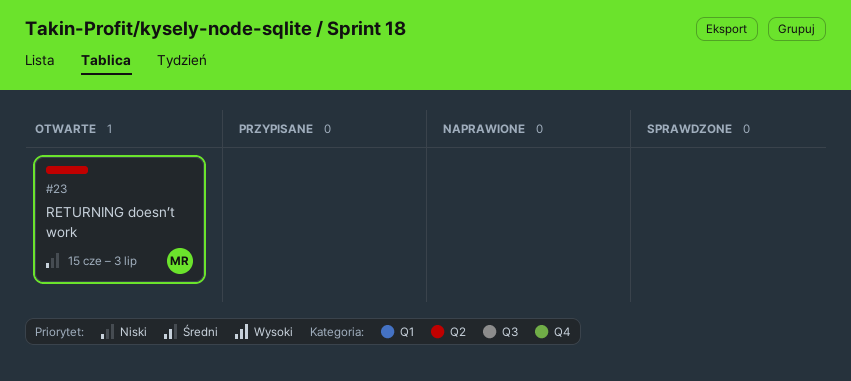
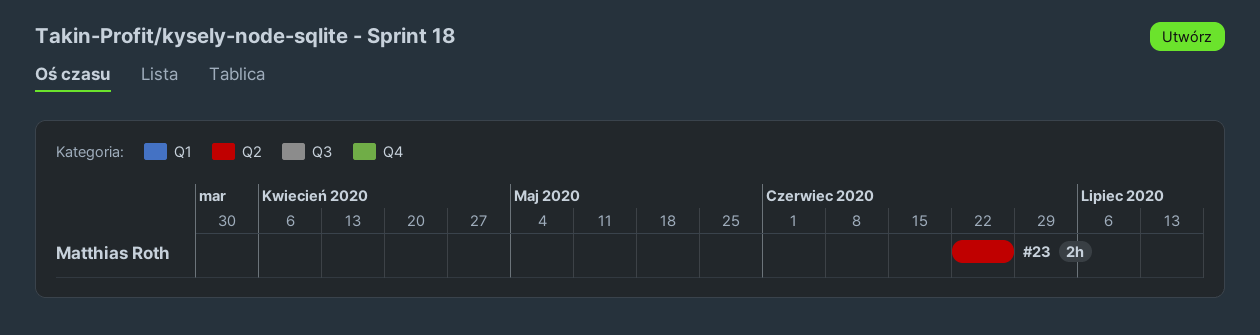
#23, start: Jun 15 -> Jun 22
#23, due: Jul 3 -> Jun 26

